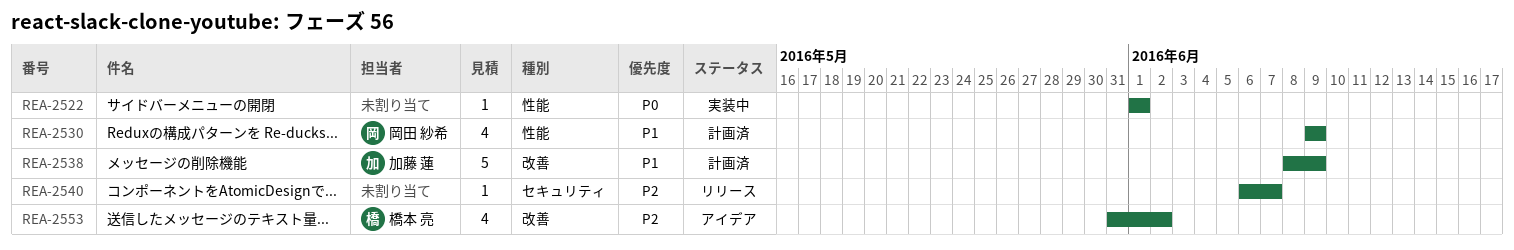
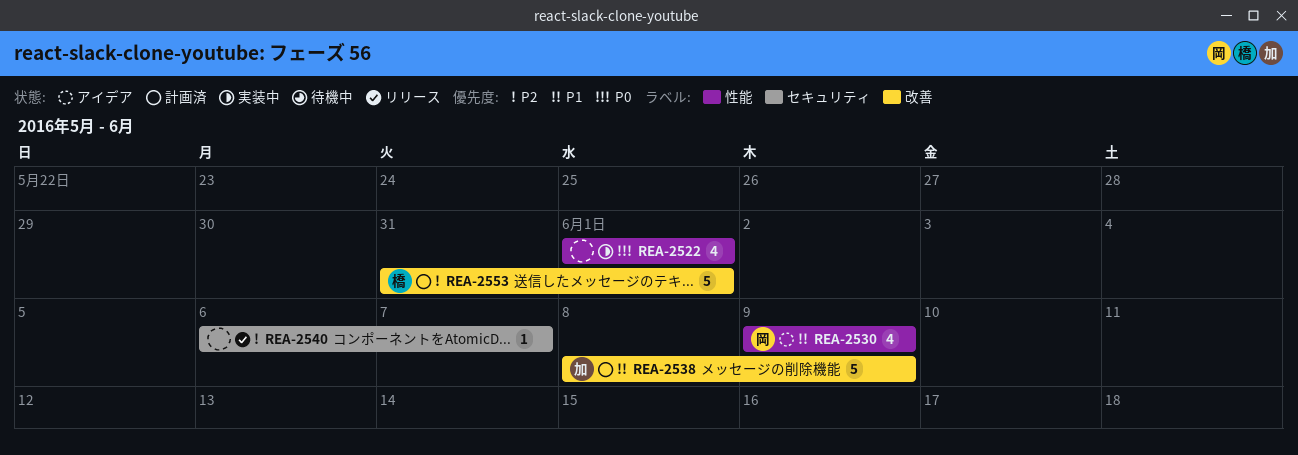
REA-2522, estimate: 1 -> 4
REA-2530, status: 計画済 -> アイデア
REA-2553, status: アイデア -> 計画済
REA-2553, estimate: 4 -> 5
REA-2553, due: Jun 2 -> Jun 1

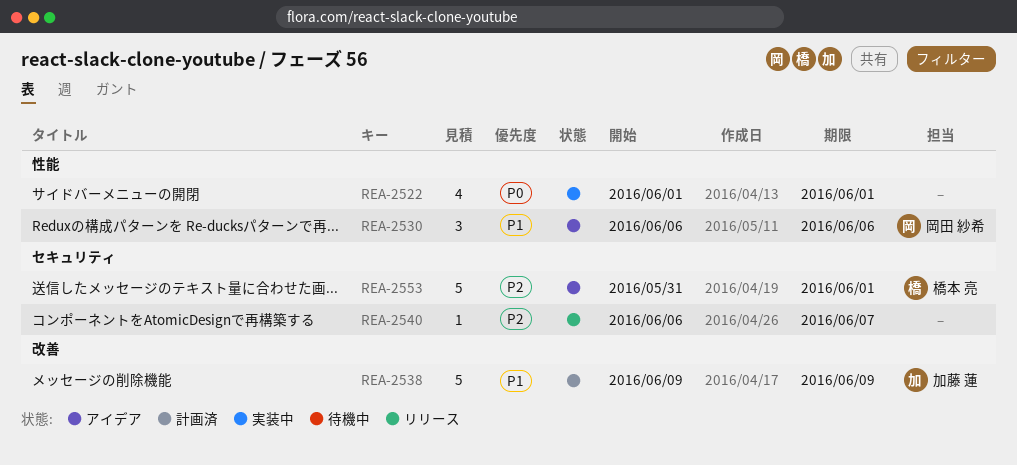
REA-2530, estimate: 4 -> 3
REA-2530, start: Jun 9 -> Jun 6
REA-2530, due: Jun 9 -> Jun 6
REA-2538, start: Jun 8 -> Jun 9
REA-2553, status: 計画済 -> アイデア
REA-2553, label: 改善 -> セキュリティ

